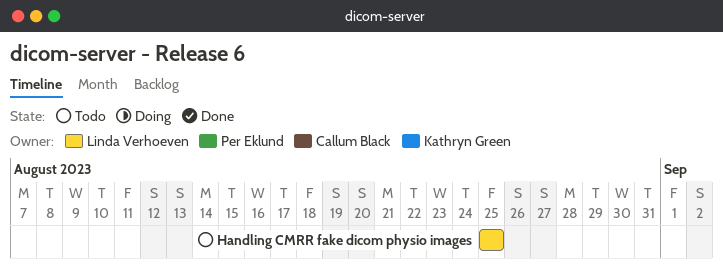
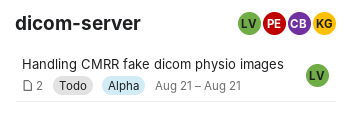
Handling CMRR fake dicom physio images, start: Aug 25 -> Aug 21
Handling CMRR fake dicom physio images, due: Aug 25 -> Aug 21

